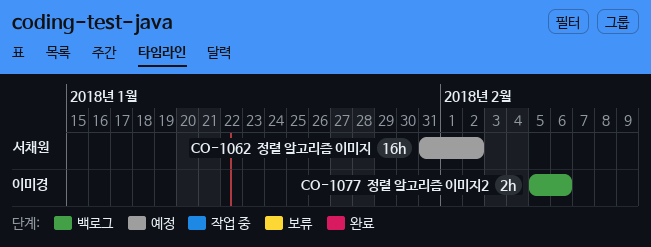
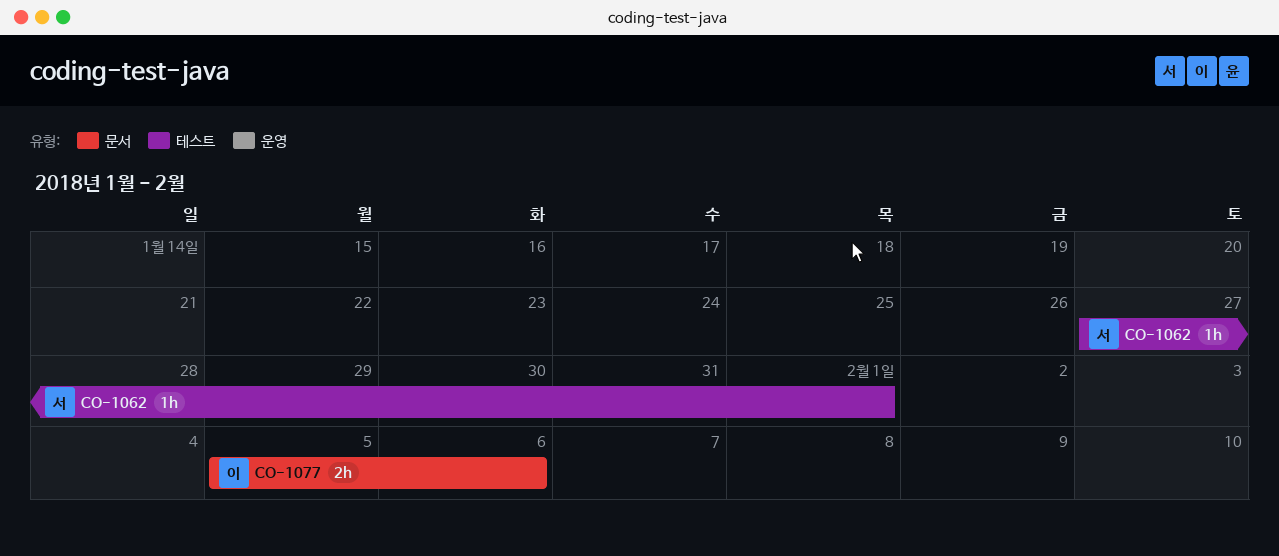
CO-1062, estimate: 16h -> 1h
CO-1062, start: Jan 31 -> Jan 27
CO-1062, due: Feb 2 -> Feb 1

